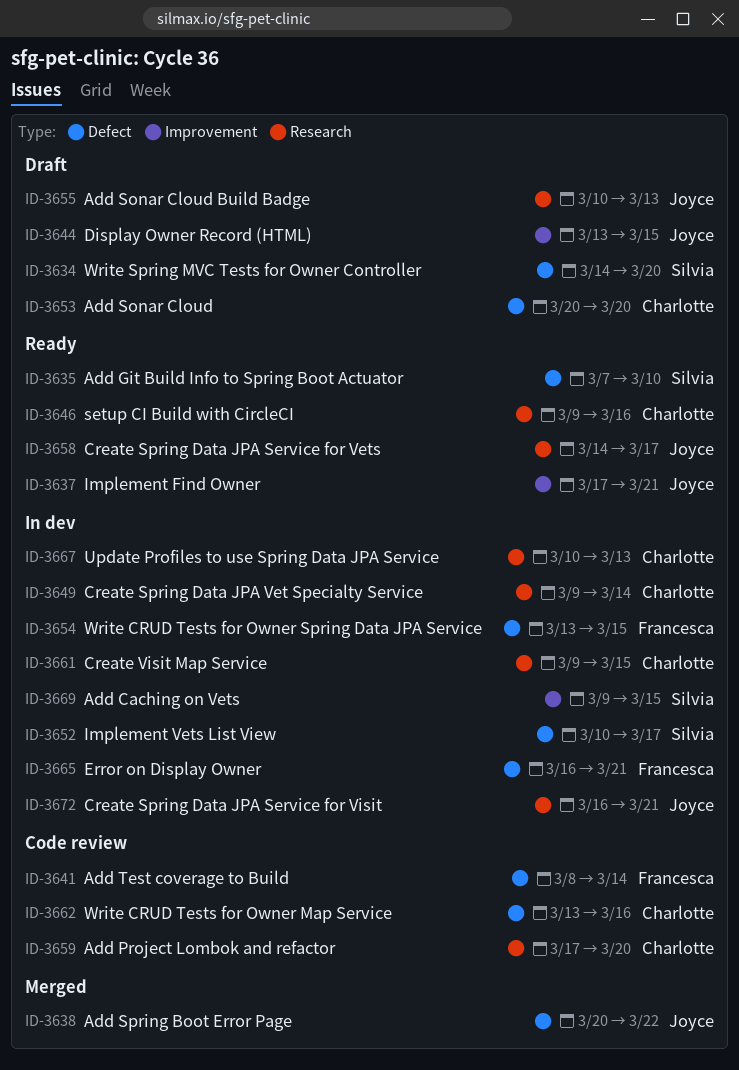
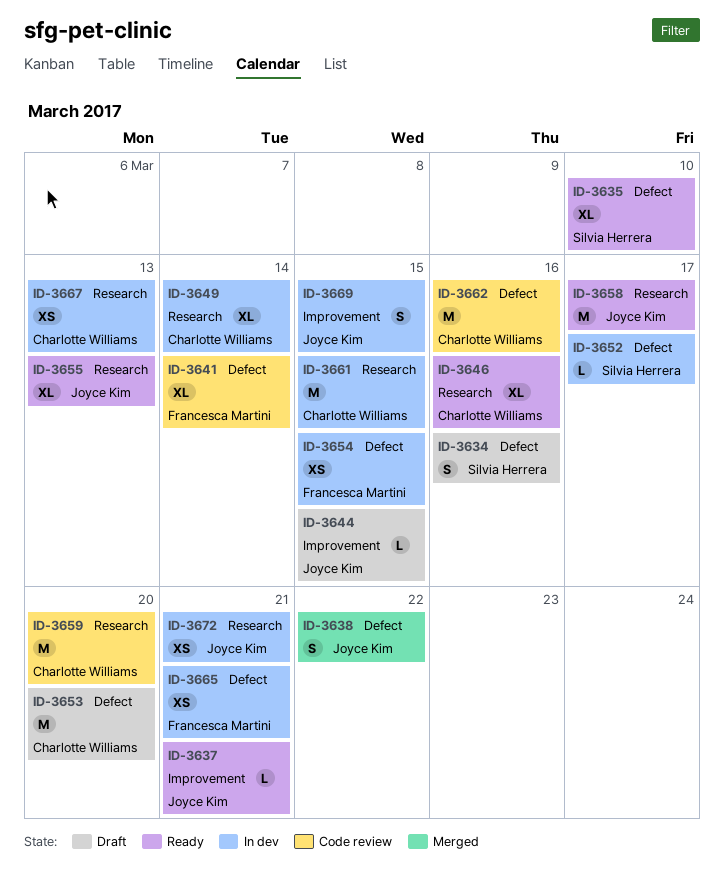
ID-3634, due: Mar 20 -> Mar 16
ID-3655, status: Draft -> Ready
ID-3669, owner: Silvia Herrera -> Joyce Kim

